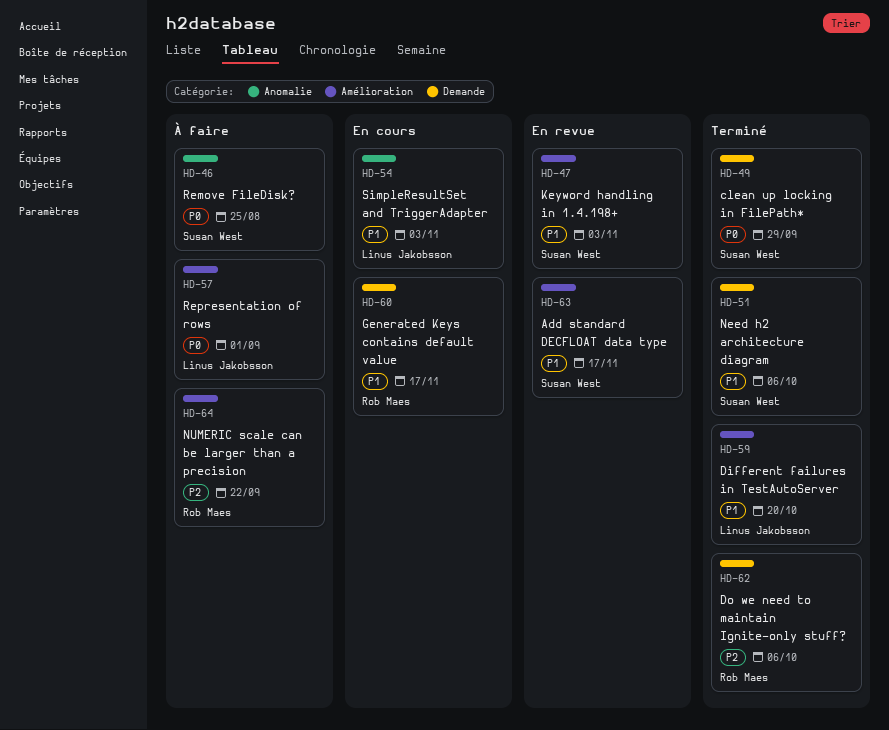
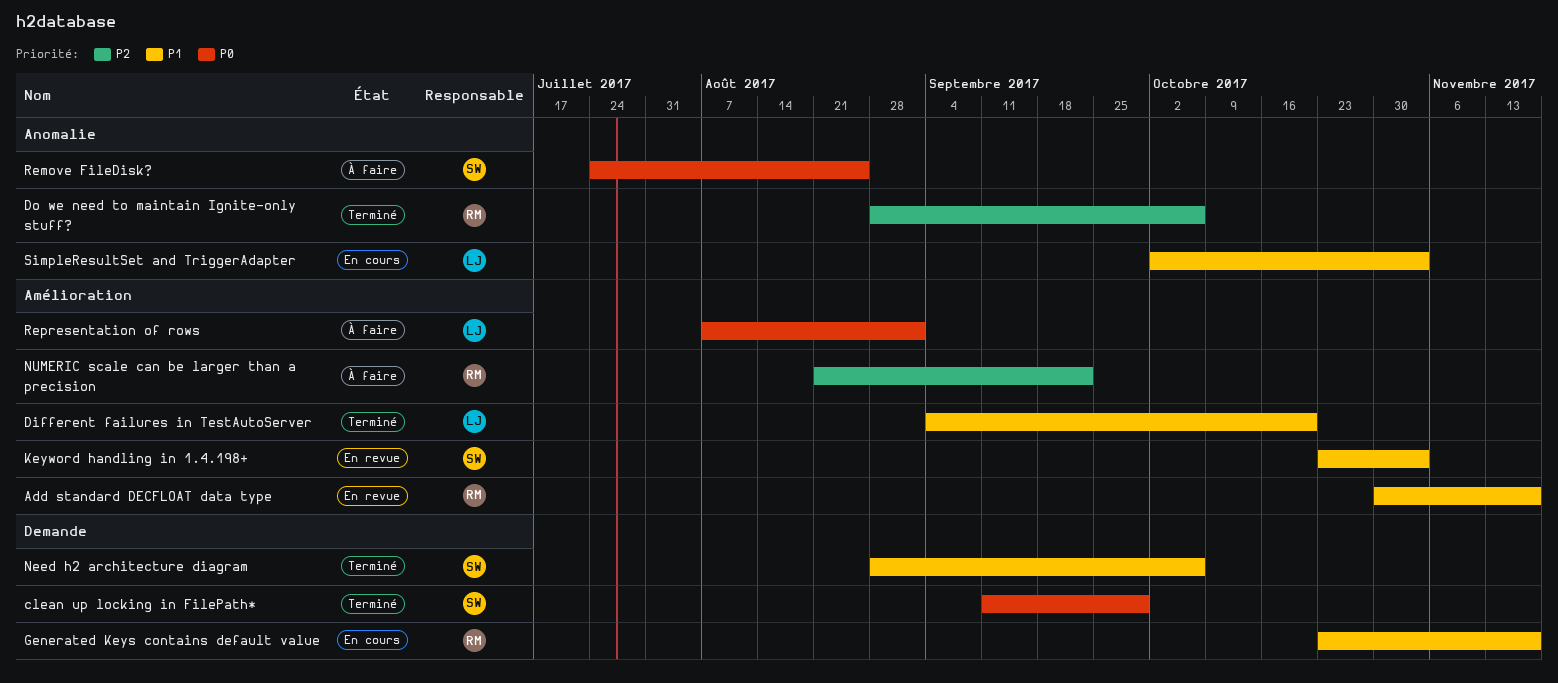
Add standard DECFLOAT data type, owner: Susan West -> Rob Maes
Do we need to maintain Ignite-only stuff?, label: Demande -> Anomalie

